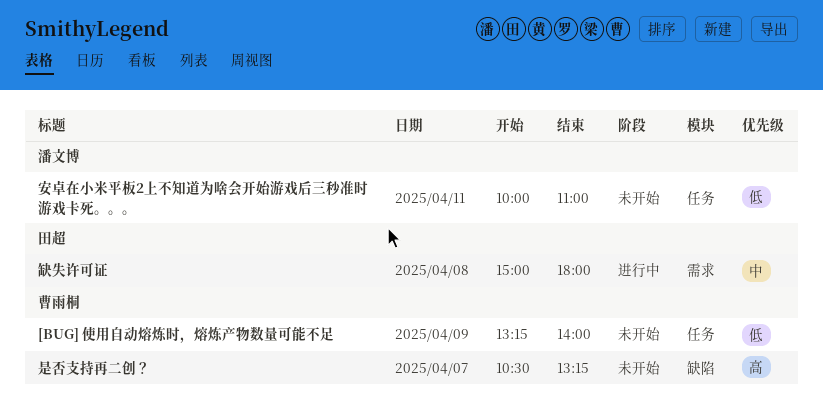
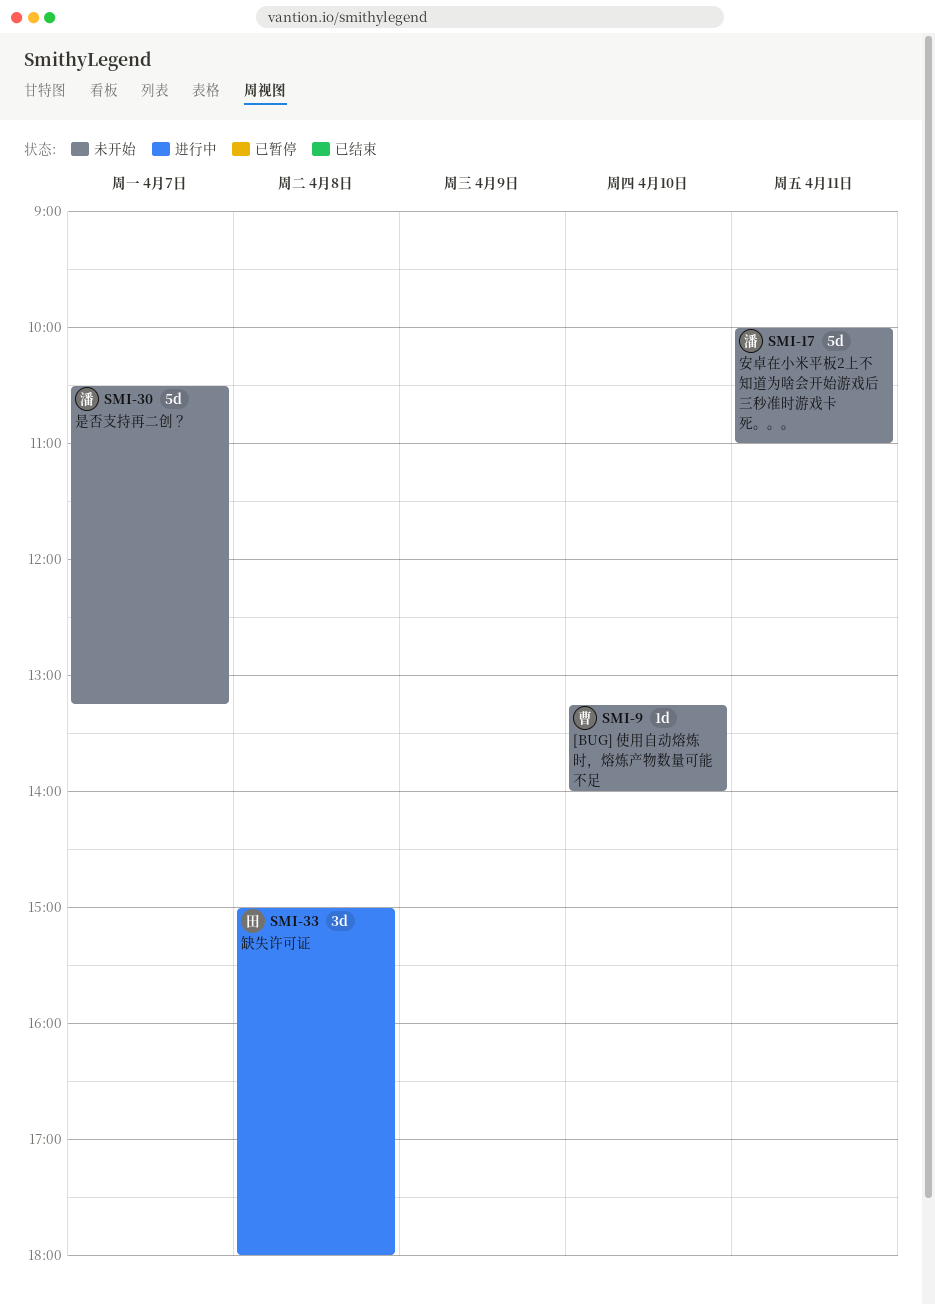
[BUG] 使用自动熔炼时，熔炼产物数量可能不足, day: Apr 9 -> Apr 10
是否支持再二创？, owner: 曹雨桐 -> 潘文博

